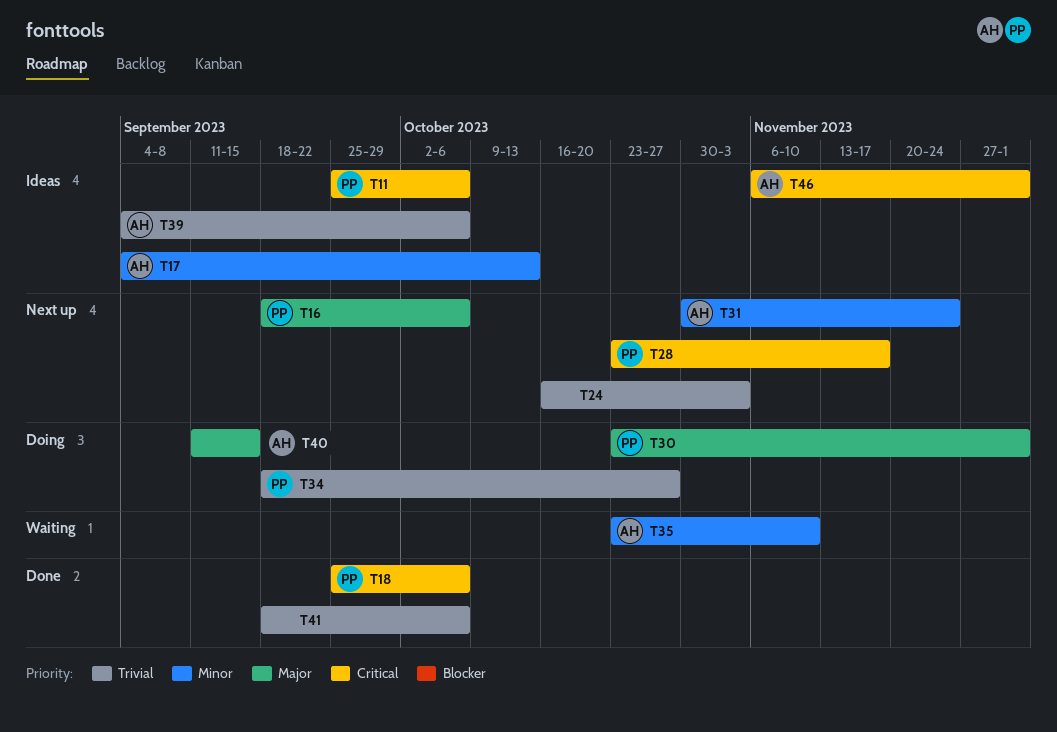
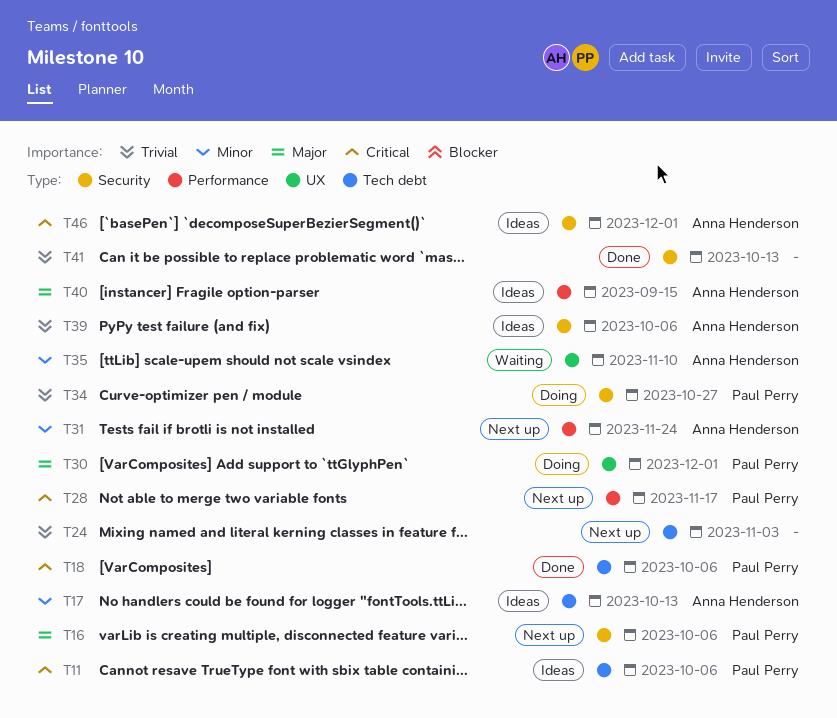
T40, status: Doing -> Ideas
T41, due: Oct 6 -> Oct 13

